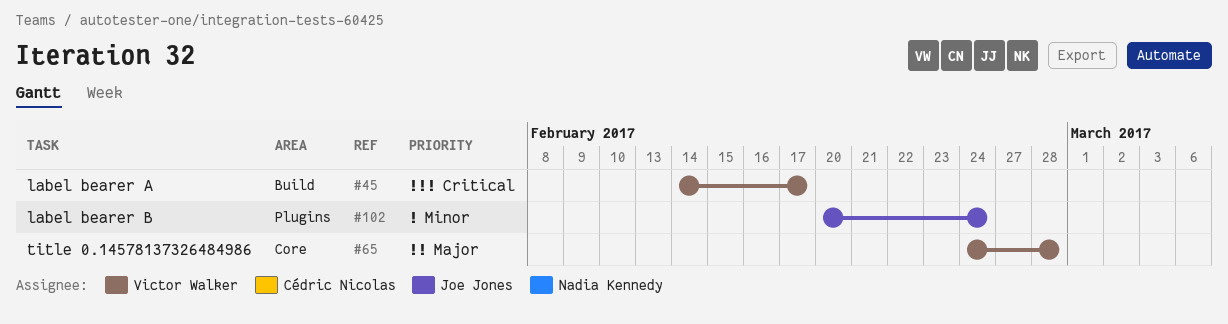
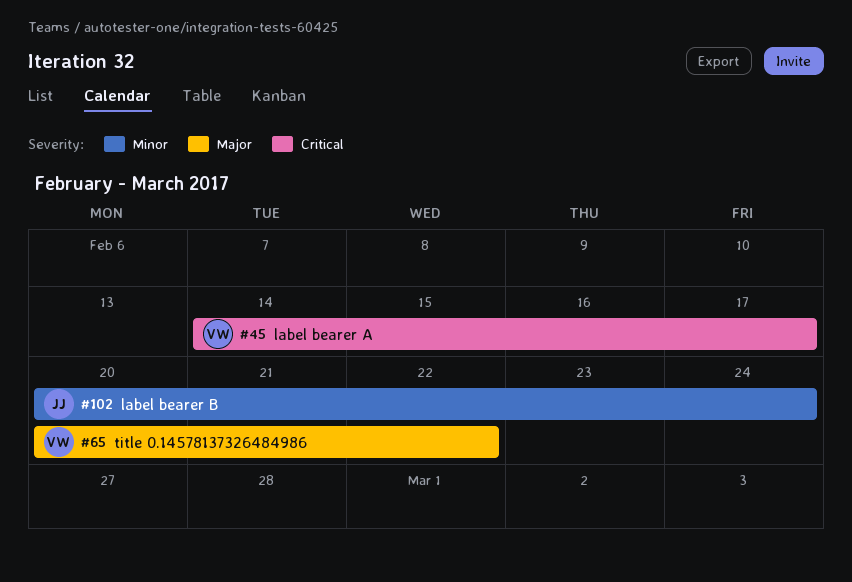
#65, start: Feb 24 -> Feb 20
#65, due: Feb 28 -> Feb 22

